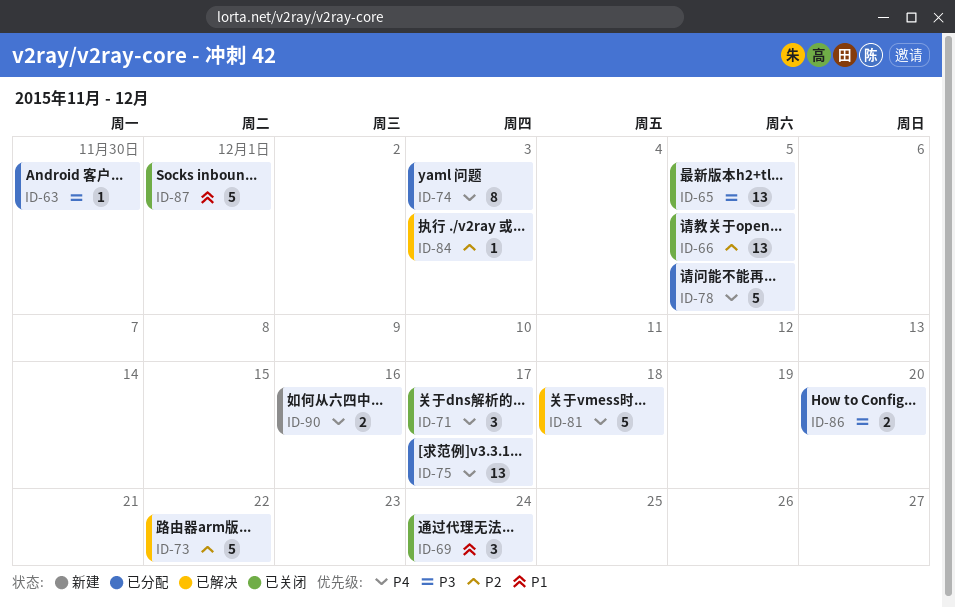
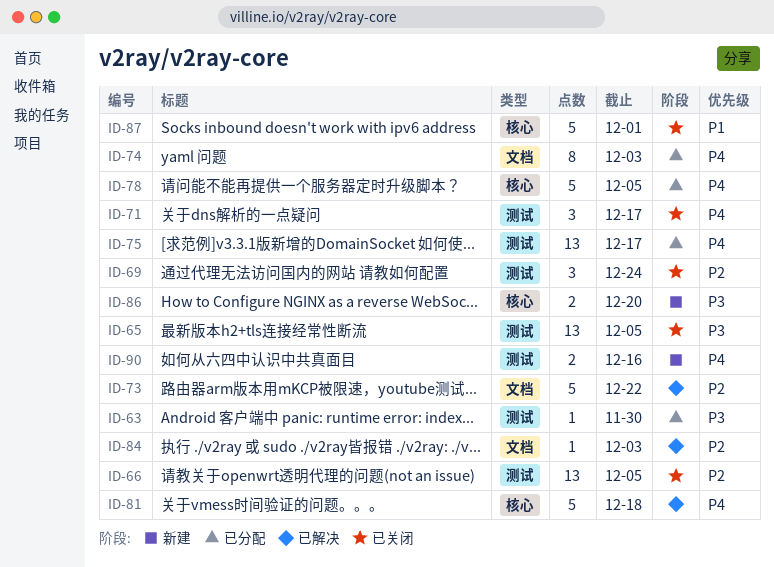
ID-69, priority: P1 -> P2
ID-86, status: 已分配 -> 新建

